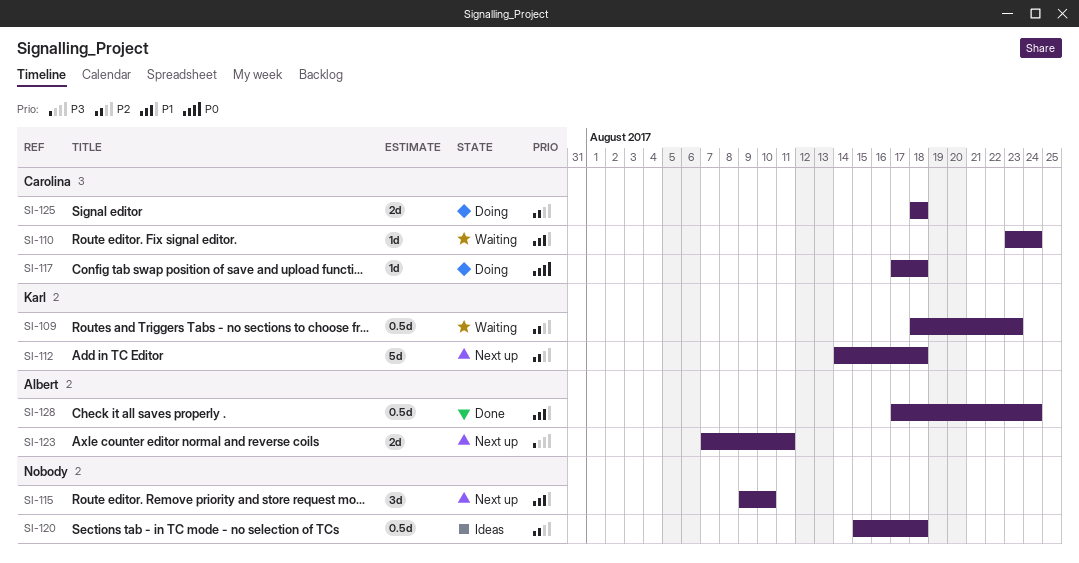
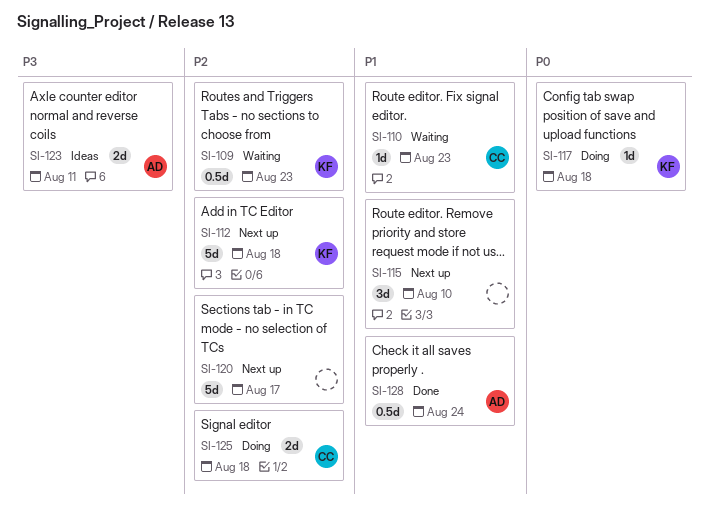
SI-110, due: Aug 24 -> Aug 23
SI-117, owner: Carolina -> Karl
SI-120, status: Ideas -> Next up
SI-120, estimate: 0.5d -> 5d
SI-120, due: Aug 18 -> Aug 17
SI-123, status: Next up -> Ideas

